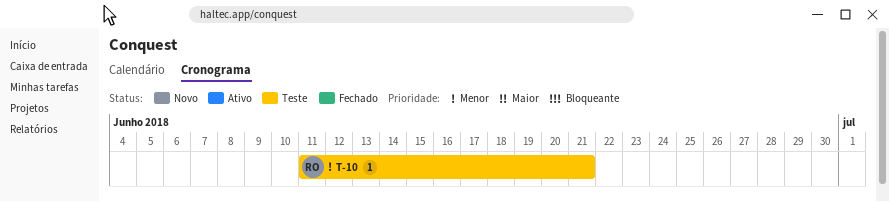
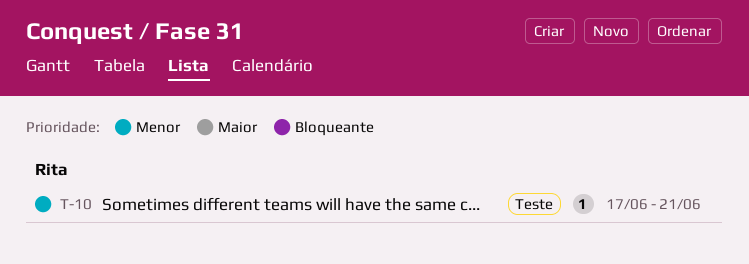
T-10, start: Jun 11 -> Jun 17

